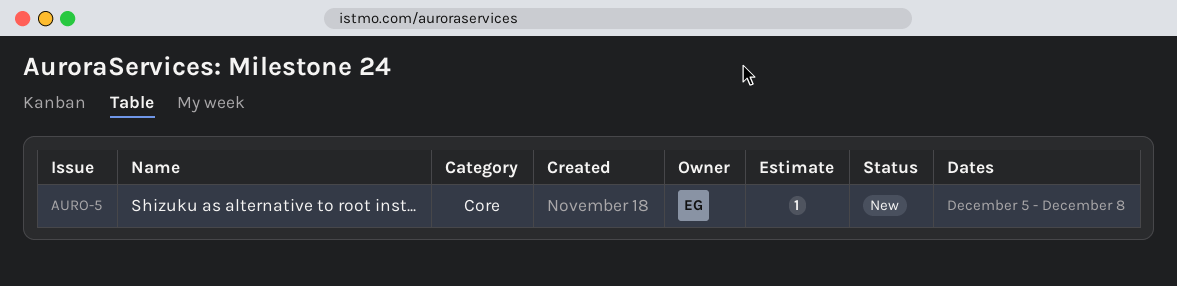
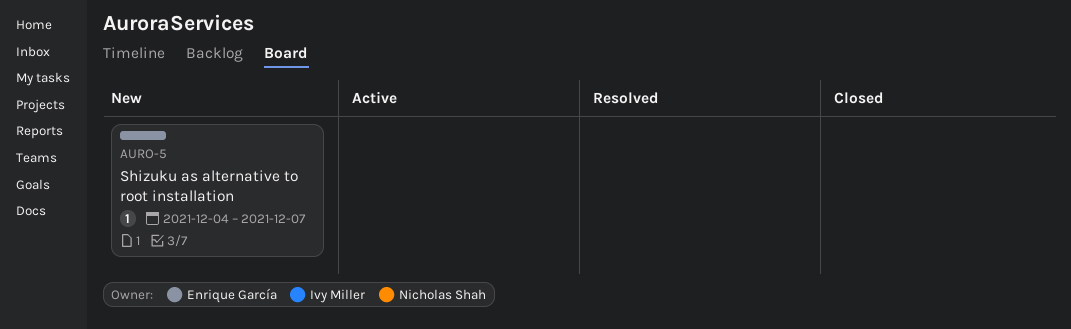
AURO-5, start: Dec 5 -> Dec 4
AURO-5, due: Dec 8 -> Dec 7

